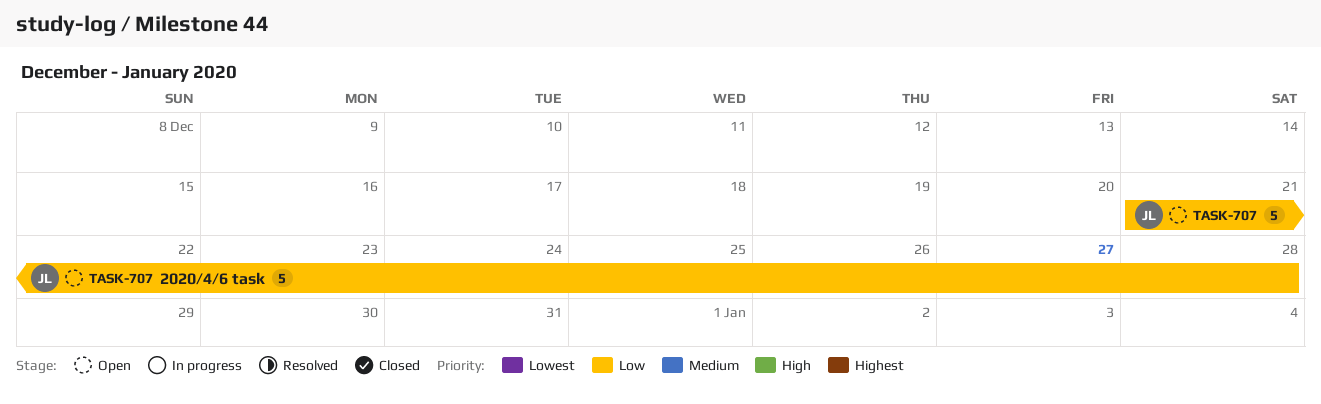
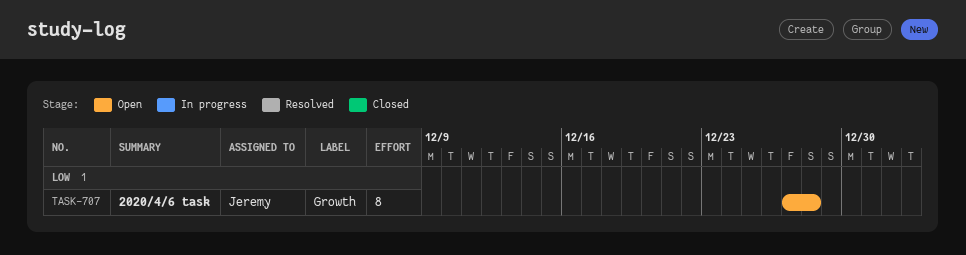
TASK-707, estimate: 5 -> 8
TASK-707, start: Dec 21 -> Dec 27

